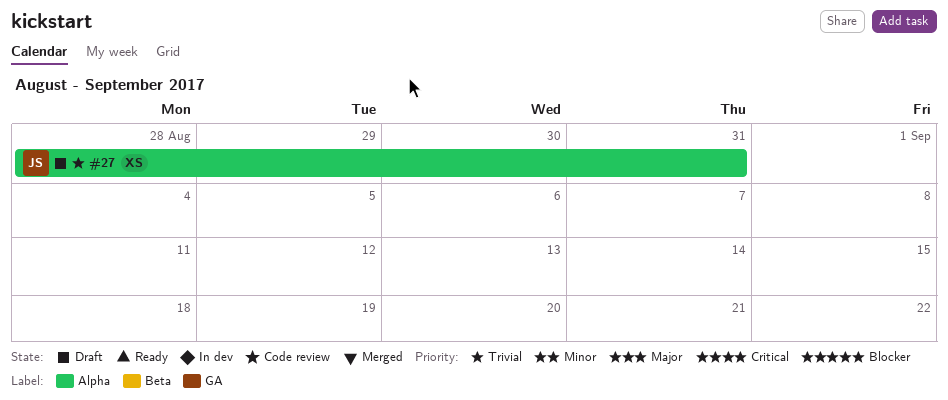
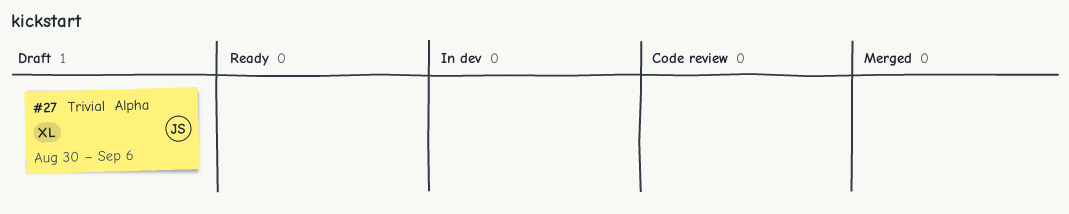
#27, estimate: XS -> XL
#27, start: Aug 28 -> Aug 30
#27, due: Aug 31 -> Sep 6

